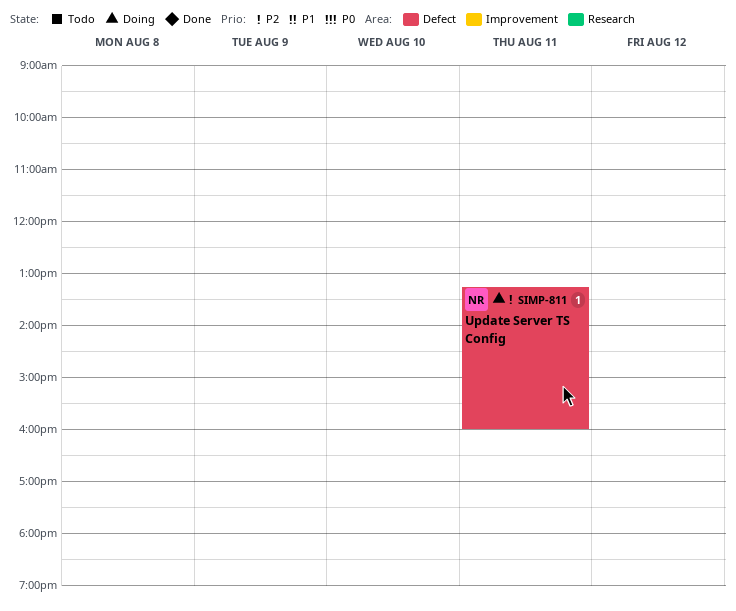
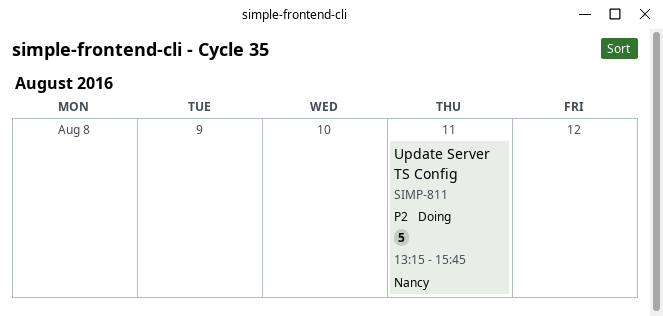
SIMP-811, estimate: 1 -> 5
SIMP-811, ends: 16:00 -> 15:45

